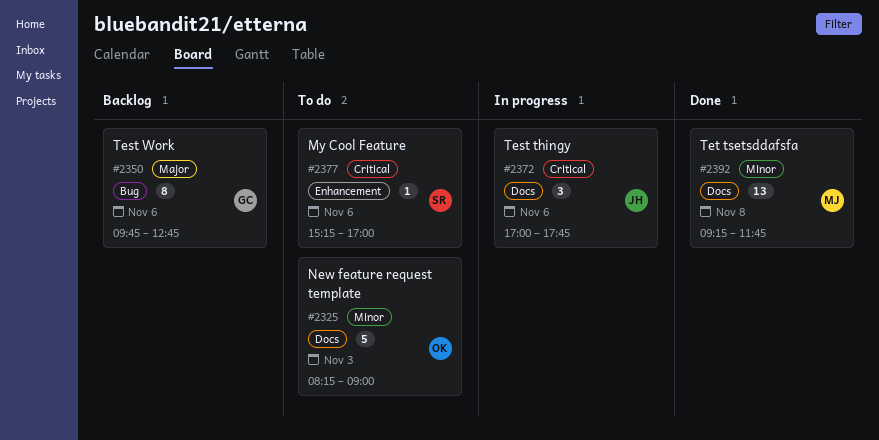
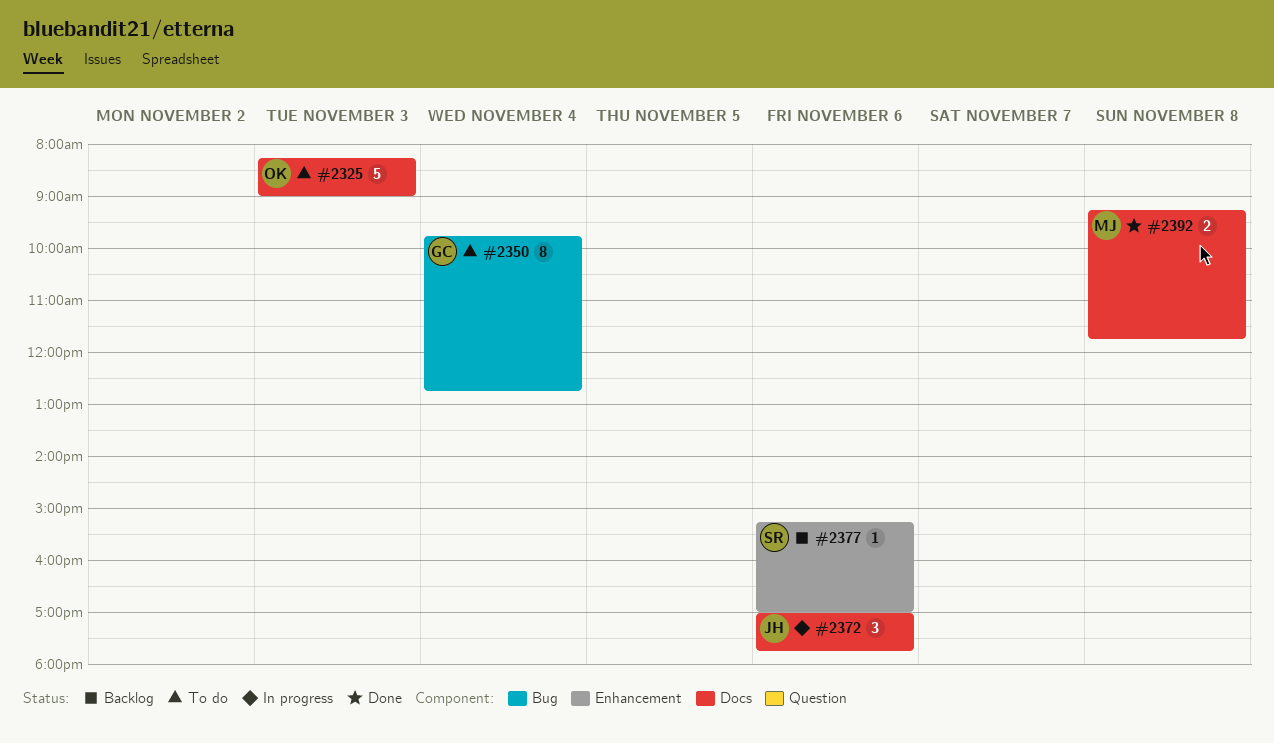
#2350, status: Backlog -> To do
#2350, day: Nov 6 -> Nov 4
#2377, status: To do -> Backlog
#2392, estimate: 13 -> 2

